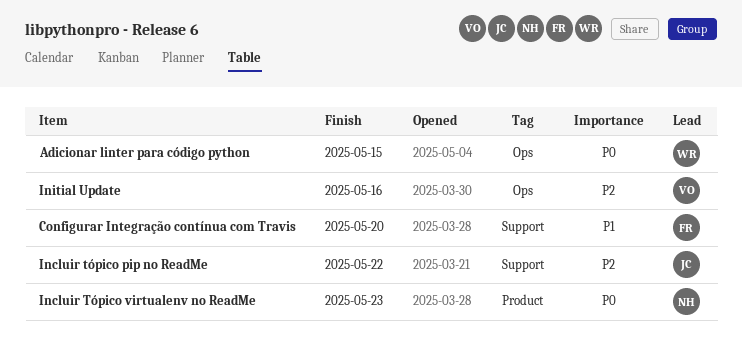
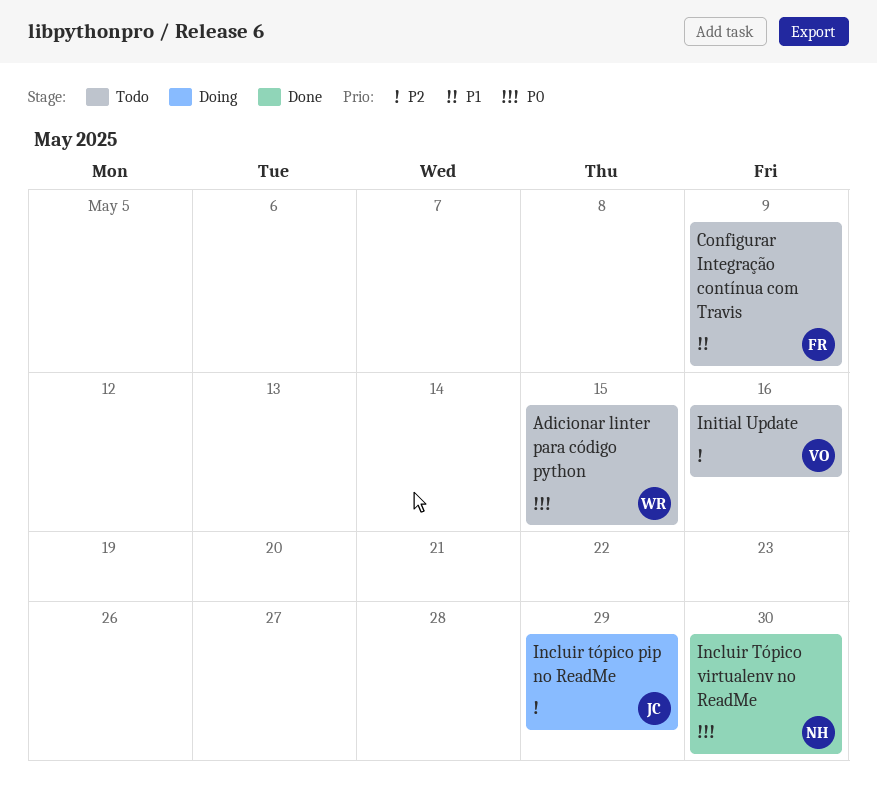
Configurar Integração contínua com Travis, due: May 20 -> May 9
Incluir tópico pip no ReadMe, due: May 22 -> May 29
Incluir Tópico virtualenv no ReadMe, due: May 23 -> May 30

